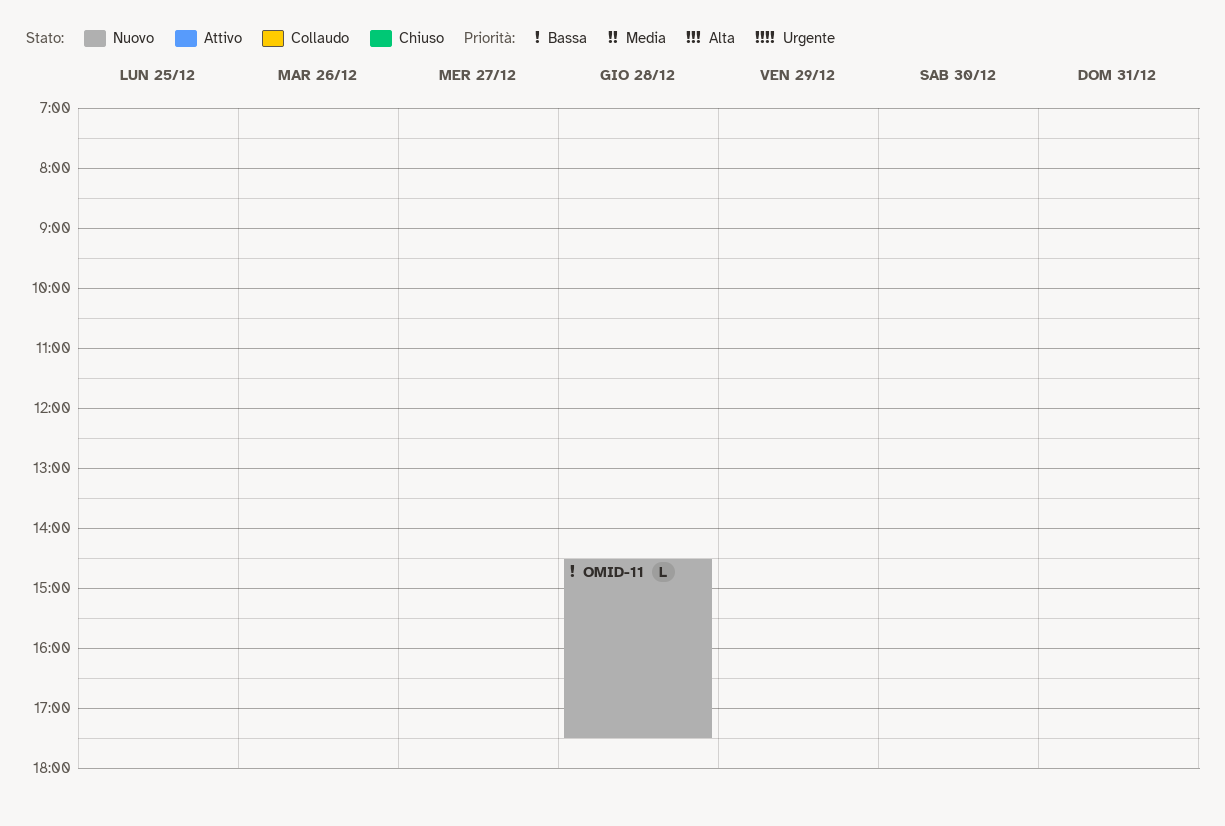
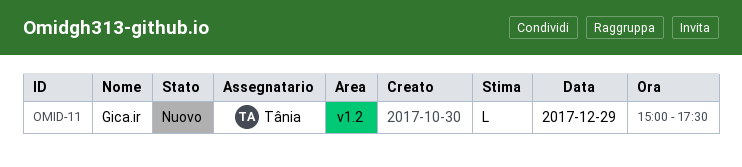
OMID-11, day: Dec 28 -> Dec 29
OMID-11, begins: 14:30 -> 15:00

